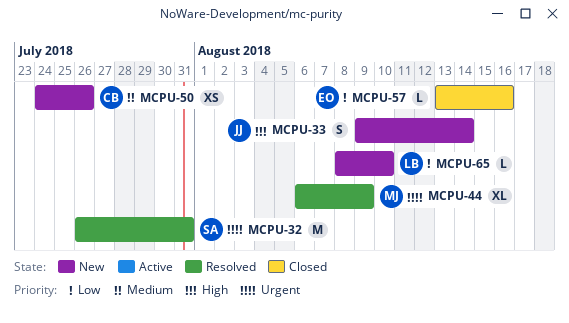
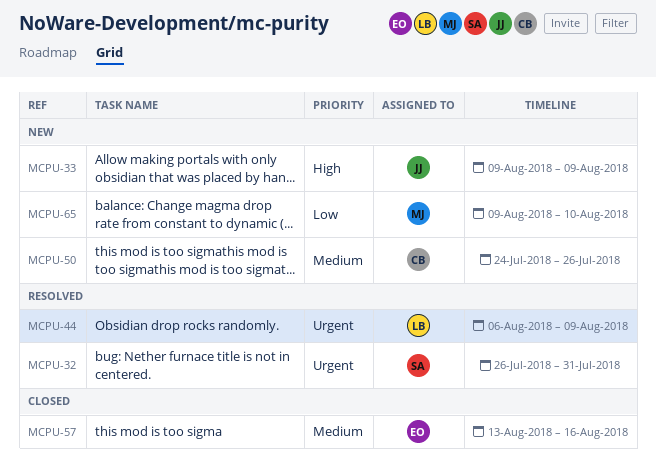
MCPU-33, due: Aug 14 -> Aug 9
MCPU-44, owner: MJ -> LB
MCPU-57, priority: Low -> Medium
MCPU-65, owner: LB -> MJ
MCPU-65, start: Aug 8 -> Aug 9

